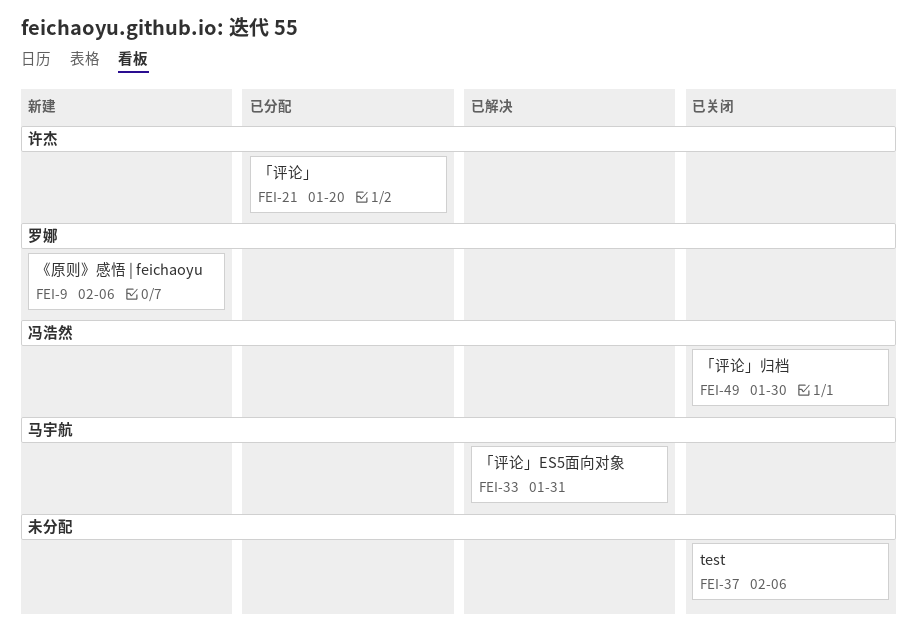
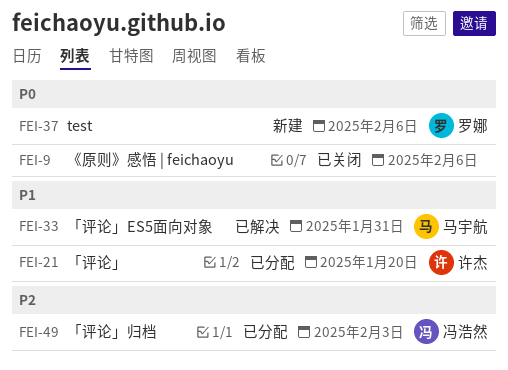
FEI-9, status: 新建 -> 已关闭
FEI-9, owner: 罗娜 -> none
FEI-37, status: 已关闭 -> 新建
FEI-37, owner: none -> 罗娜
FEI-49, status: 已关闭 -> 已分配
FEI-49, due: Jan 30 -> Feb 3

